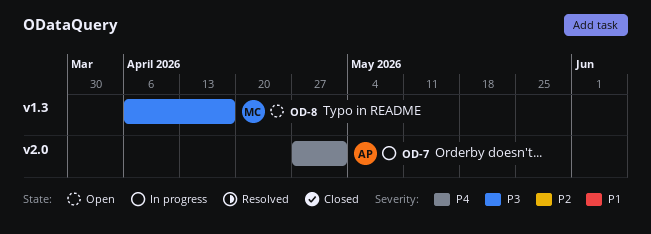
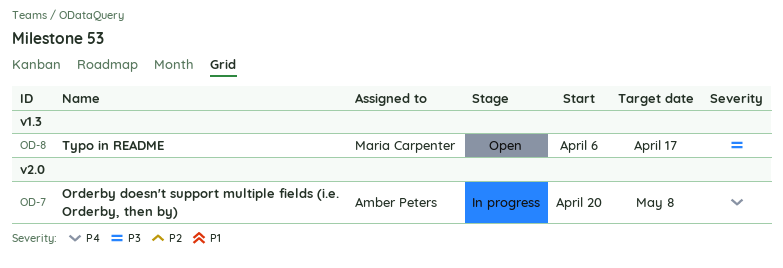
OD-7, start: Apr 27 -> Apr 20
OD-7, due: May 1 -> May 8

